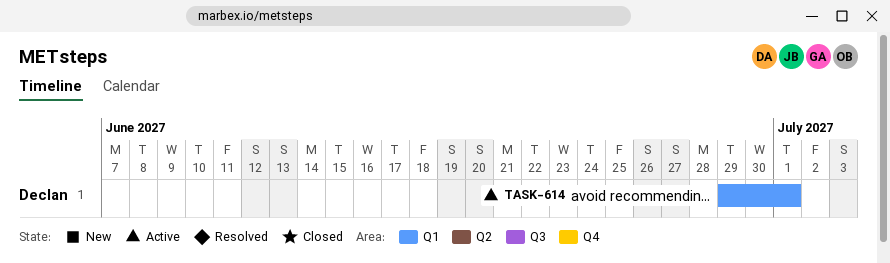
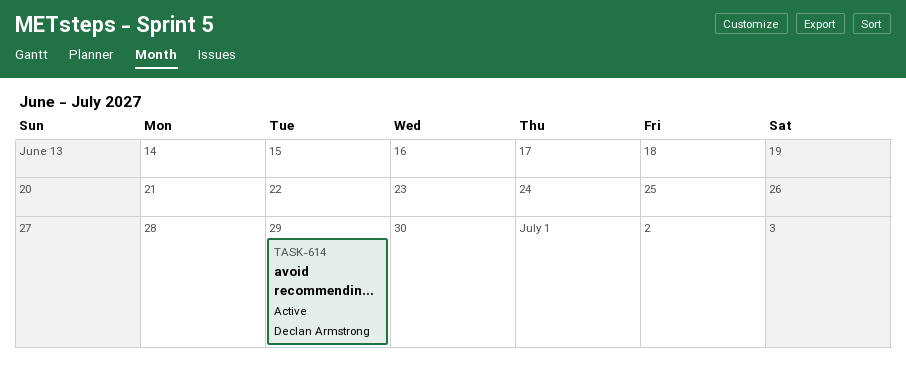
TASK-614, due: Jul 1 -> Jun 29

